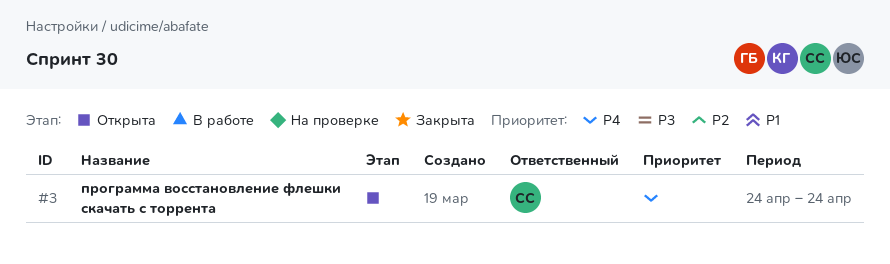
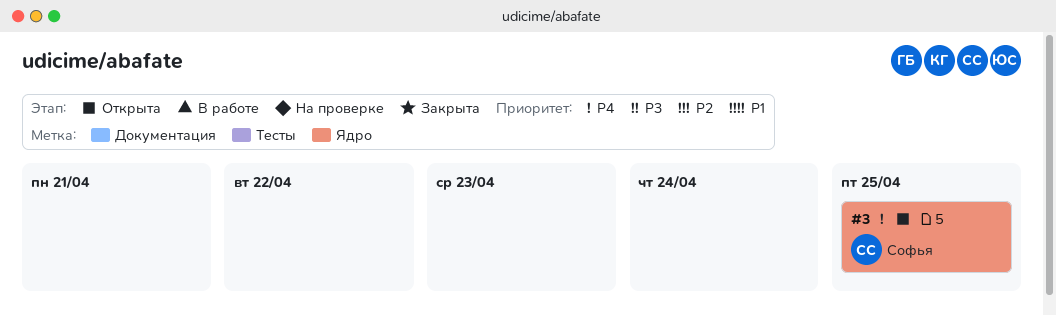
#3, due: Apr 24 -> Apr 25

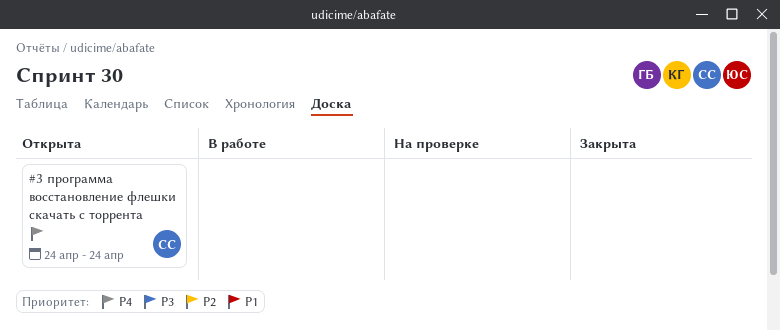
#3, due: Apr 25 -> Apr 24

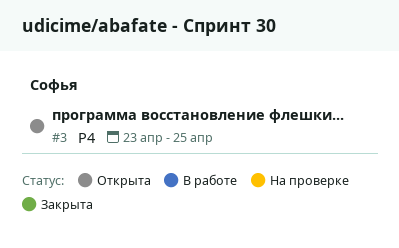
#3, start: Apr 24 -> Apr 23
#3, due: Apr 24 -> Apr 25

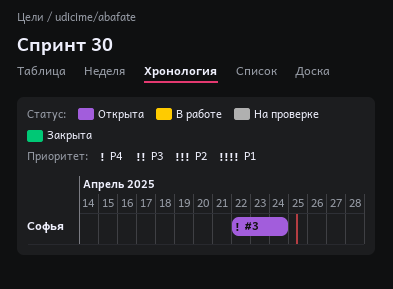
#3, start: Apr 23 -> Apr 22
#3, due: Apr 25 -> Apr 24

